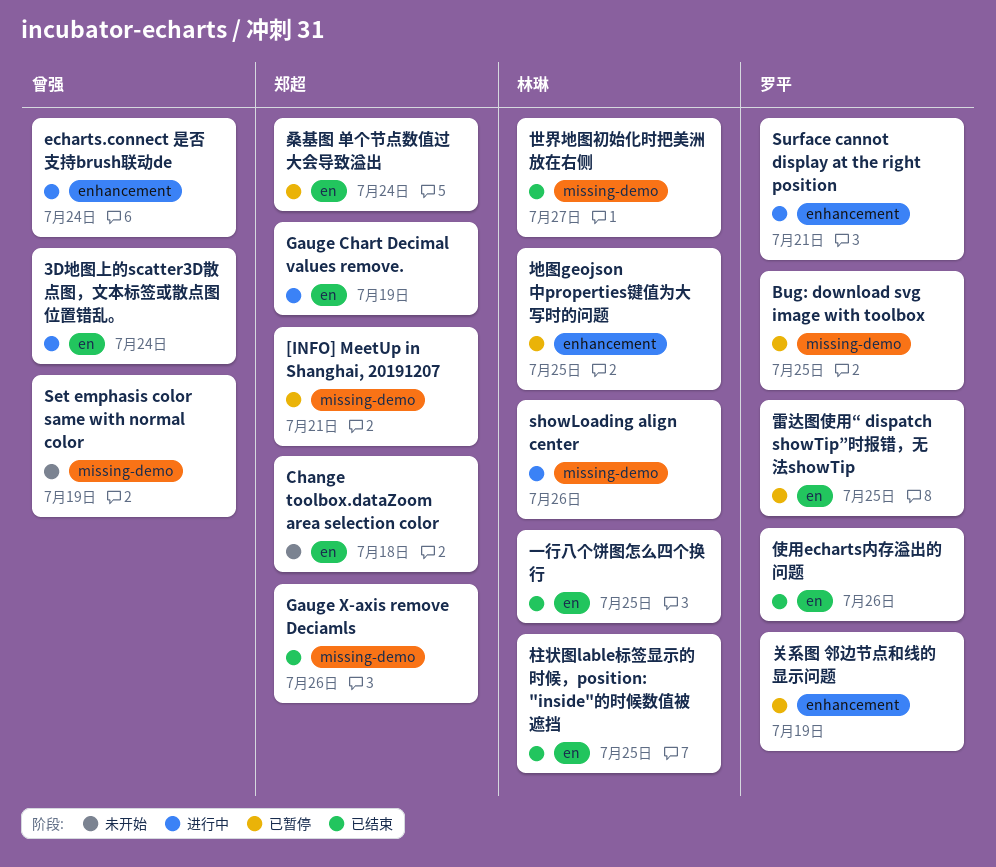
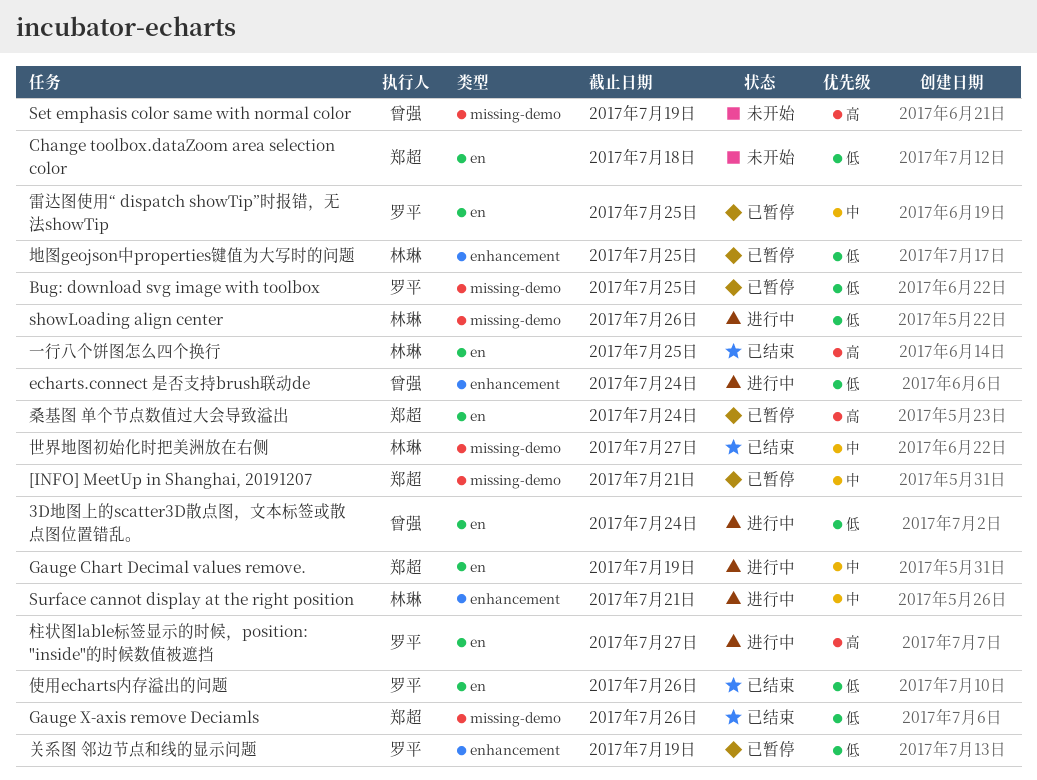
Surface cannot display at the right position, owner: 罗平 -> 林琳
柱状图lable标签显示的时候，position: "inside"的时候数值被遮挡, status: 已结束 -> 进行中
柱状图lable标签显示的时候，position: "inside"的时候数值被遮挡, owner: 林琳 -> 罗平
柱状图lable标签显示的时候，position: "inside"的时候数值被遮挡, due: Jul 25 -> Jul 27

